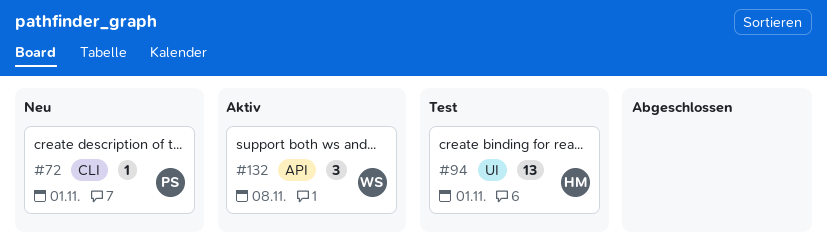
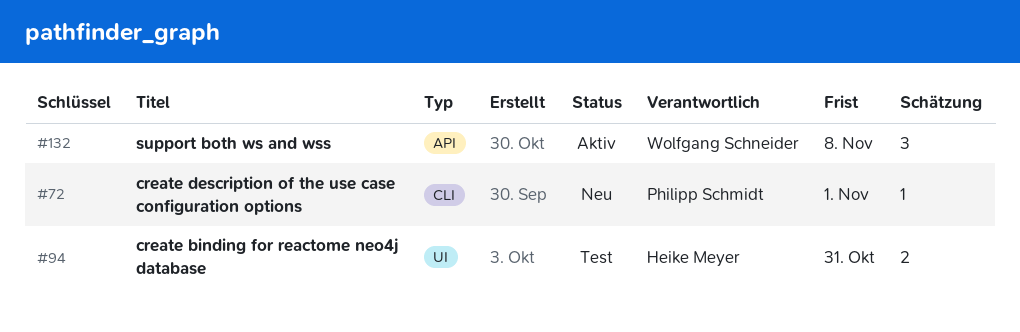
#94, estimate: 13 -> 2
#94, due: Nov 1 -> Oct 31

